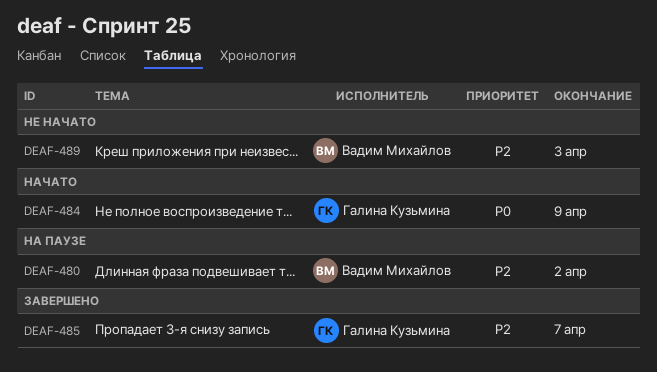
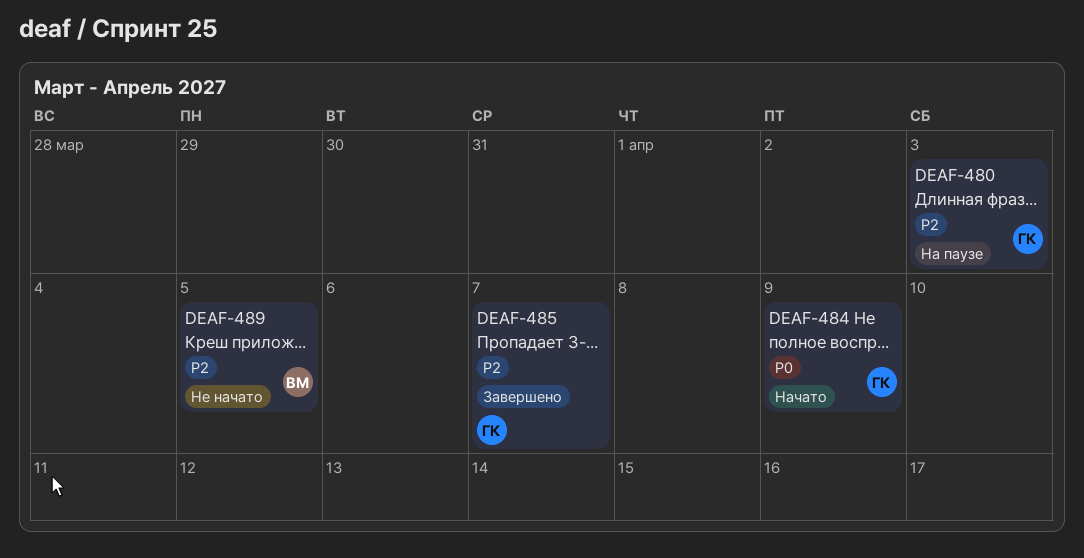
DEAF-480, owner: Вадим Михайлов -> Галина Кузьмина
DEAF-480, due: Apr 2 -> Apr 3
DEAF-489, due: Apr 3 -> Apr 5

